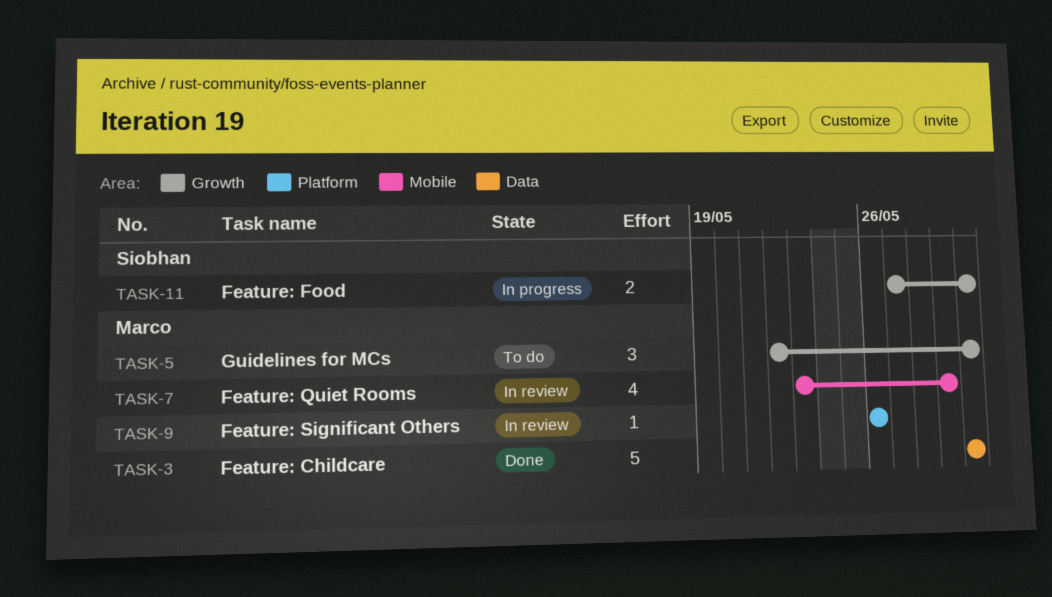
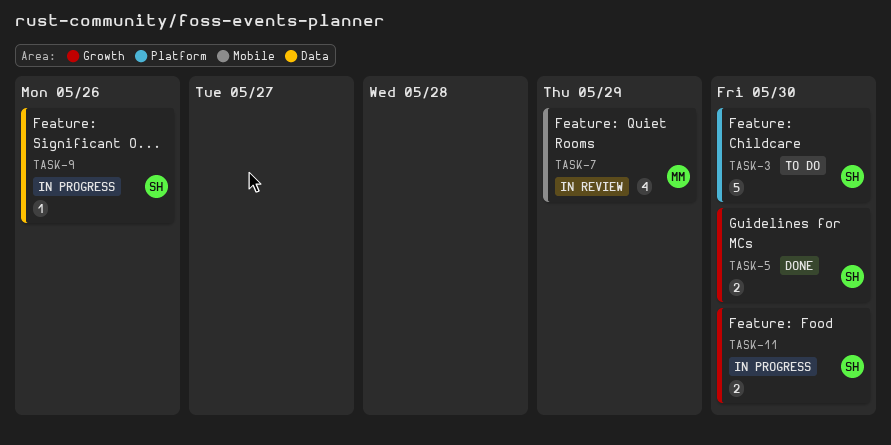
TASK-3, status: Done -> To do
TASK-3, owner: Marco -> Siobhan
TASK-3, label: Data -> Platform
TASK-5, status: To do -> Done
TASK-5, owner: Marco -> Siobhan
TASK-5, estimate: 3 -> 2
TASK-9, status: In review -> In progress
TASK-9, owner: Marco -> Siobhan
TASK-9, label: Platform -> Data

